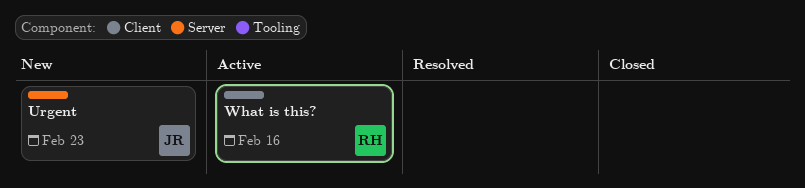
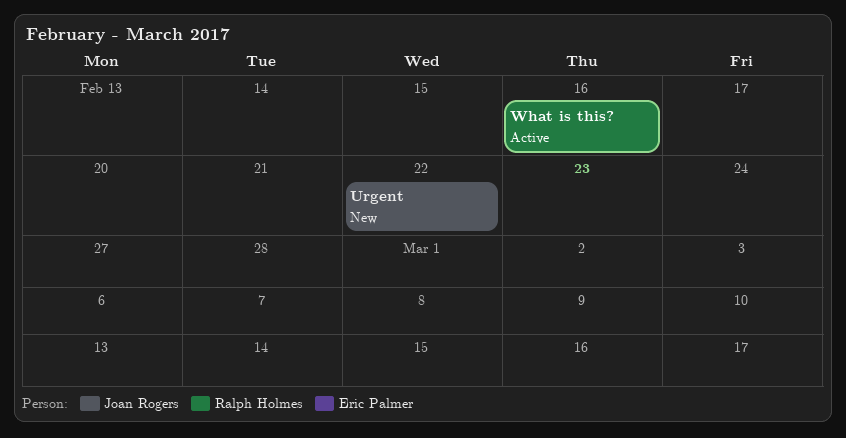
Urgent, due: Feb 23 -> Feb 22

